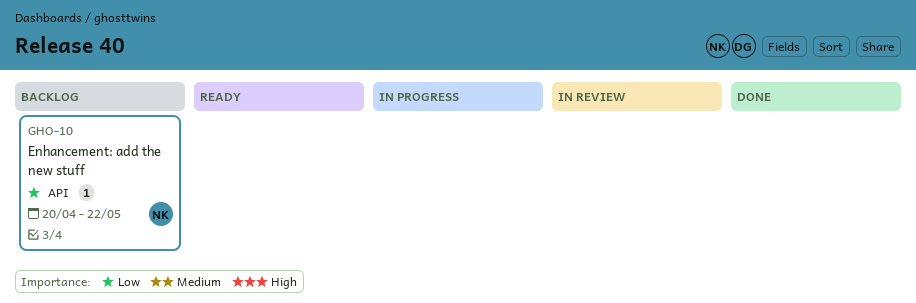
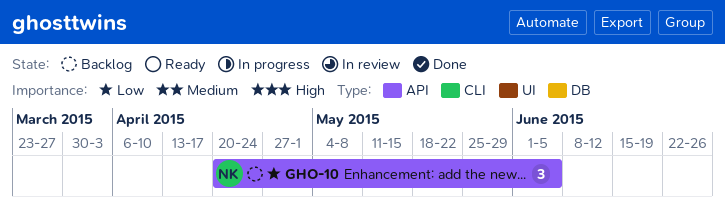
GHO-10, estimate: 1 -> 3
GHO-10, due: May 22 -> Jun 5

